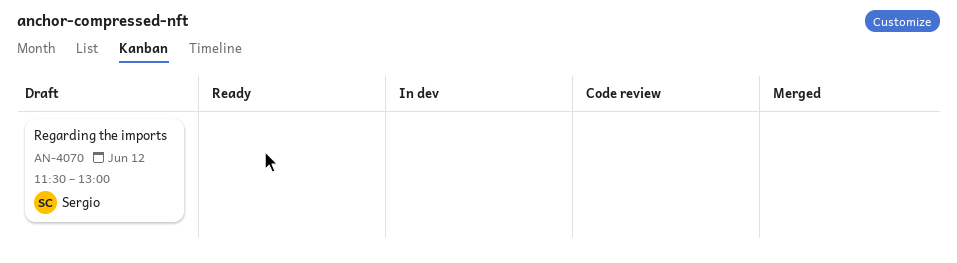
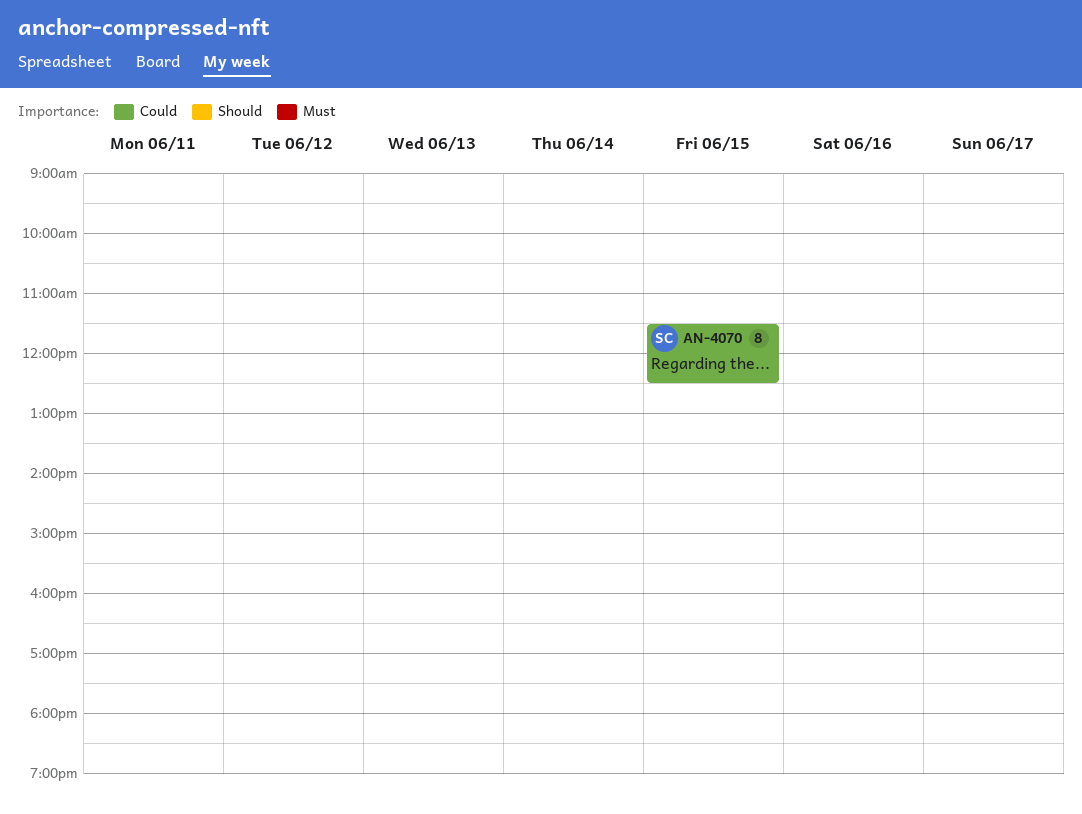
AN-4070, day: Jun 12 -> Jun 15
AN-4070, ends: 13:00 -> 12:30

